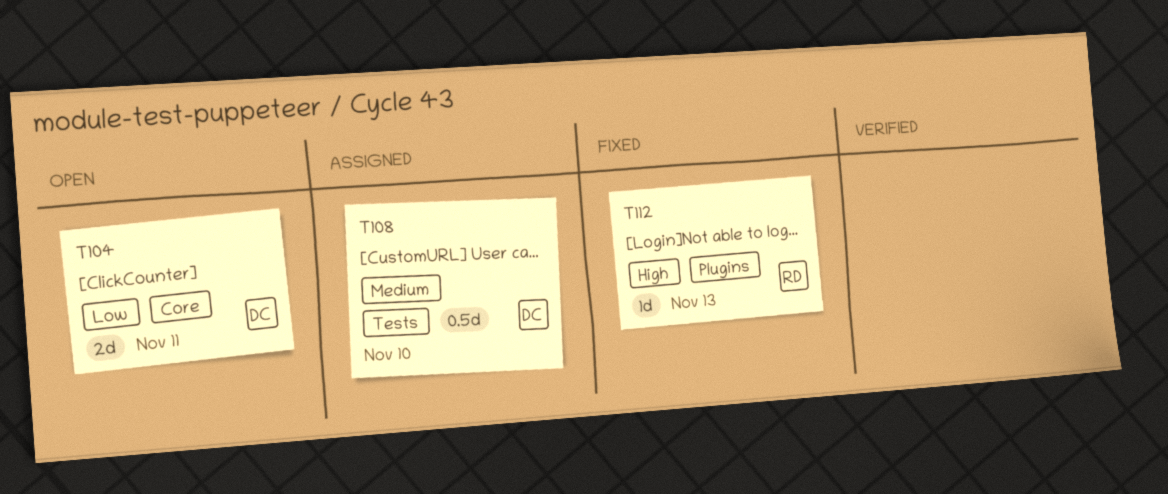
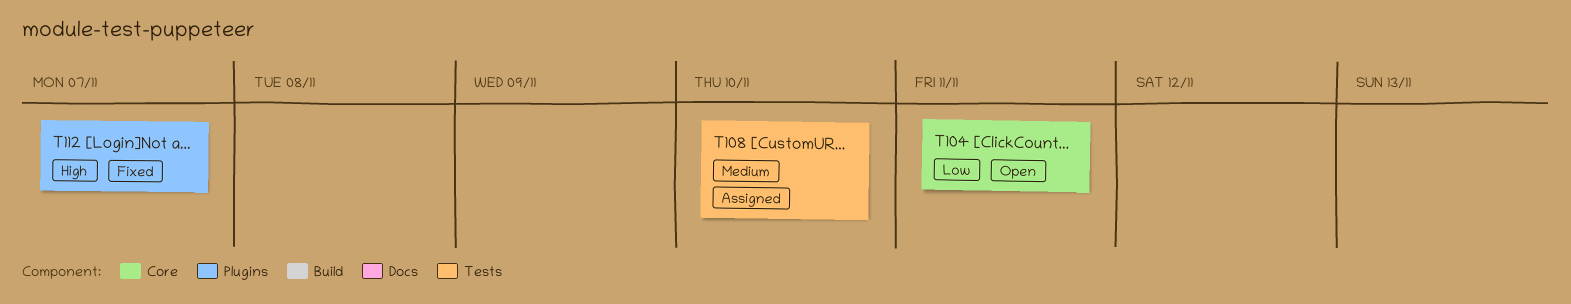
T112, due: Nov 13 -> Nov 7

